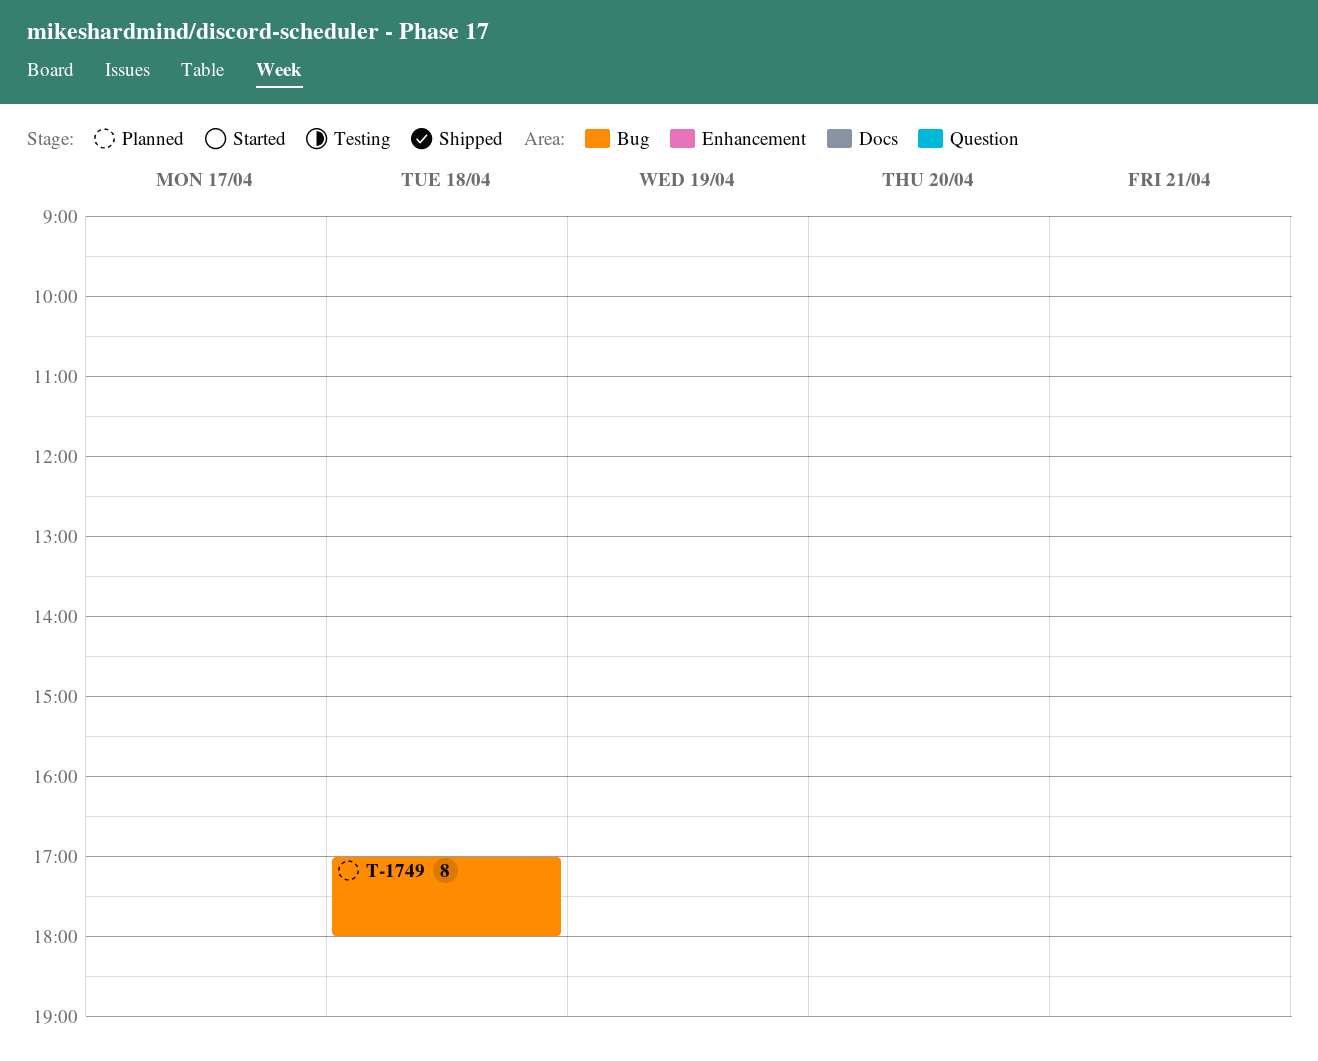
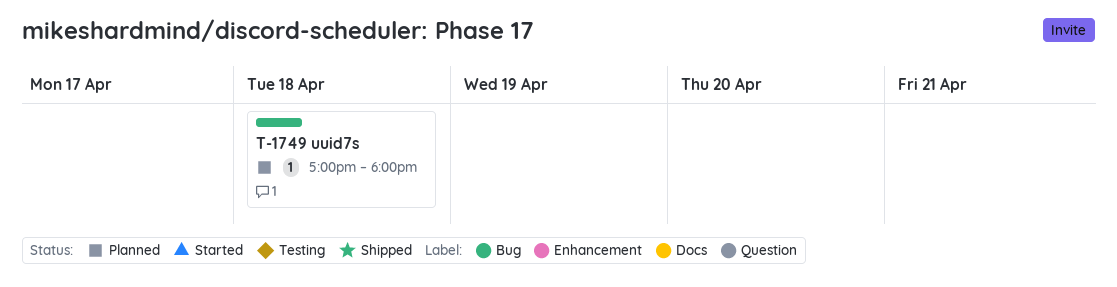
T-1749, estimate: 8 -> 1

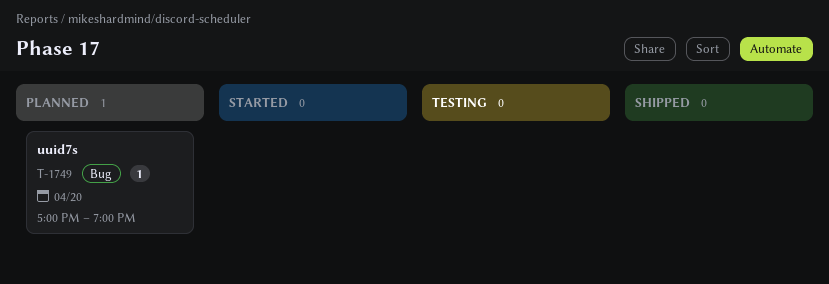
T-1749, day: Apr 18 -> Apr 20
T-1749, ends: 18:00 -> 19:00

